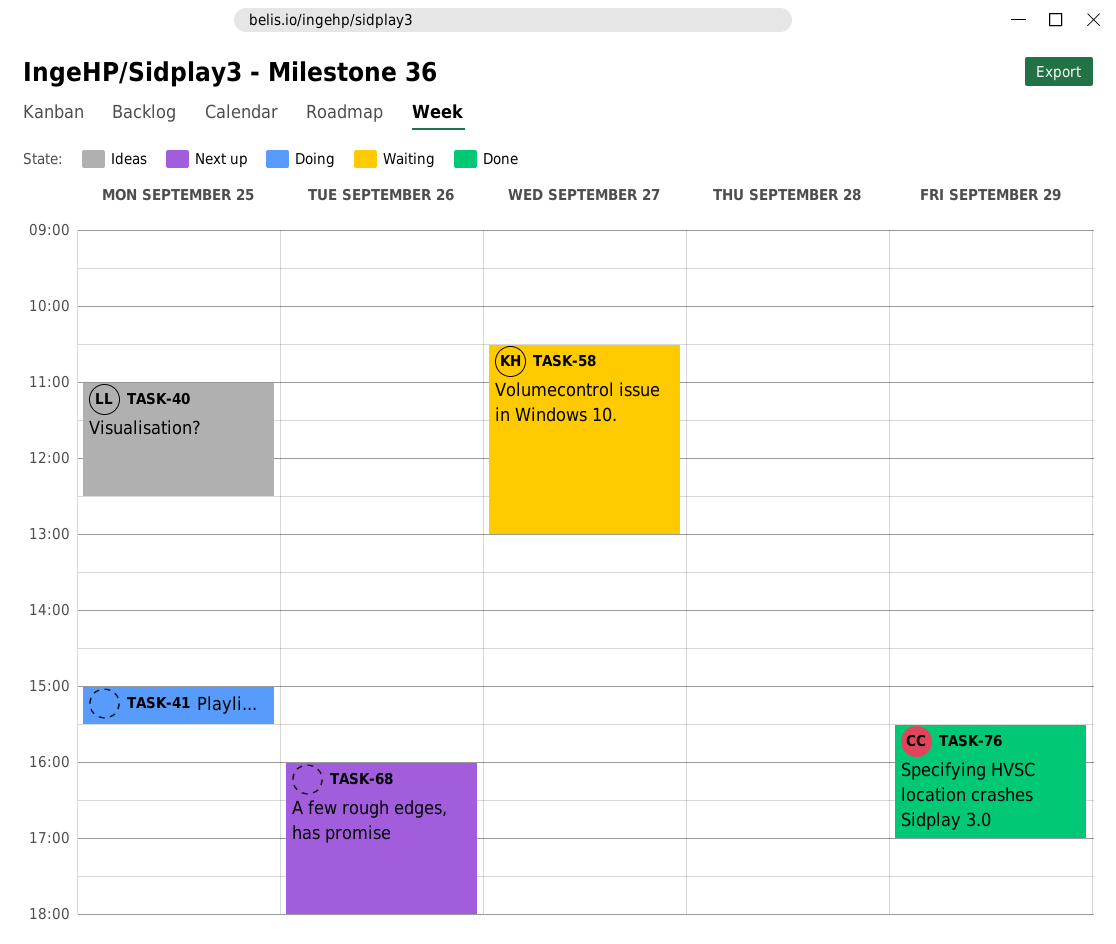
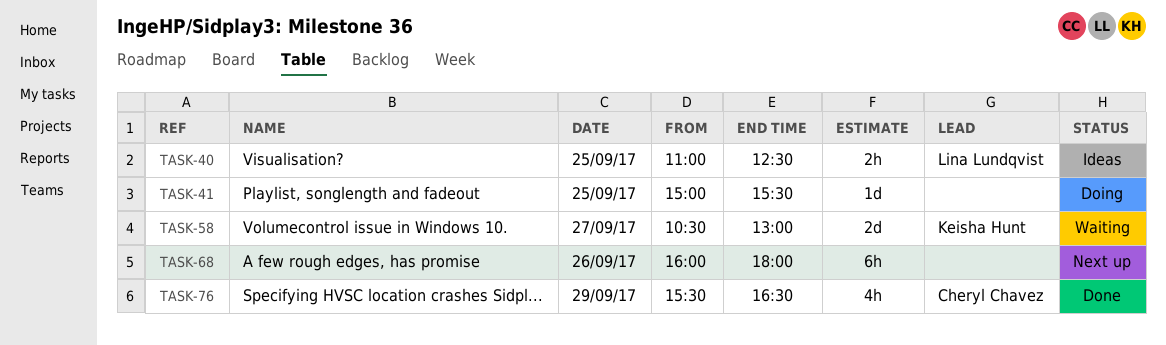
TASK-76, ends: 17:00 -> 16:30

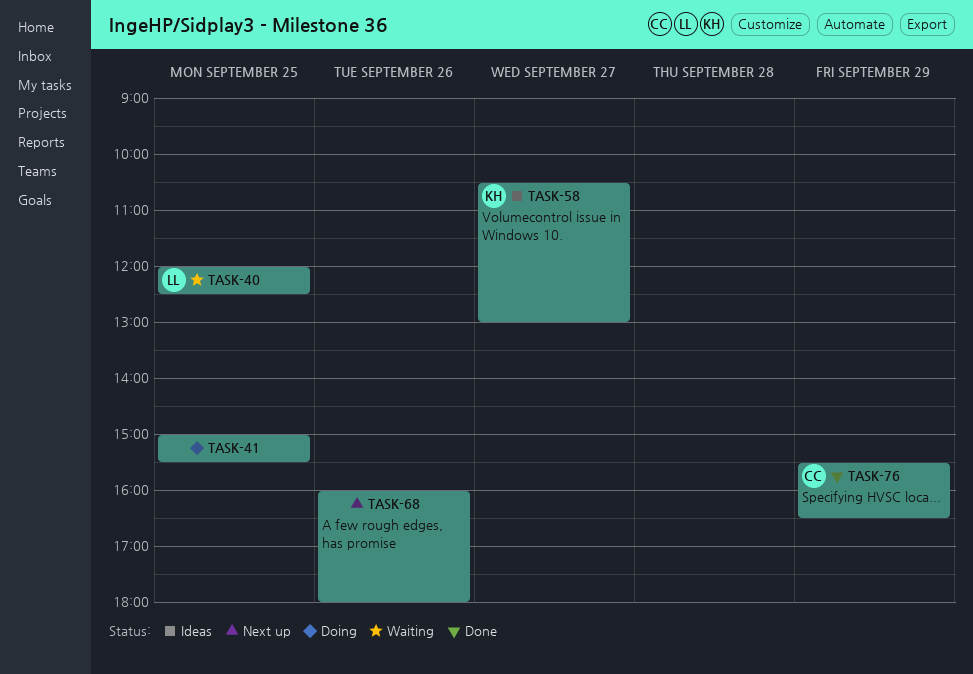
TASK-40, status: Ideas -> Waiting
TASK-40, begins: 11:00 -> 12:00
TASK-58, status: Waiting -> Ideas

